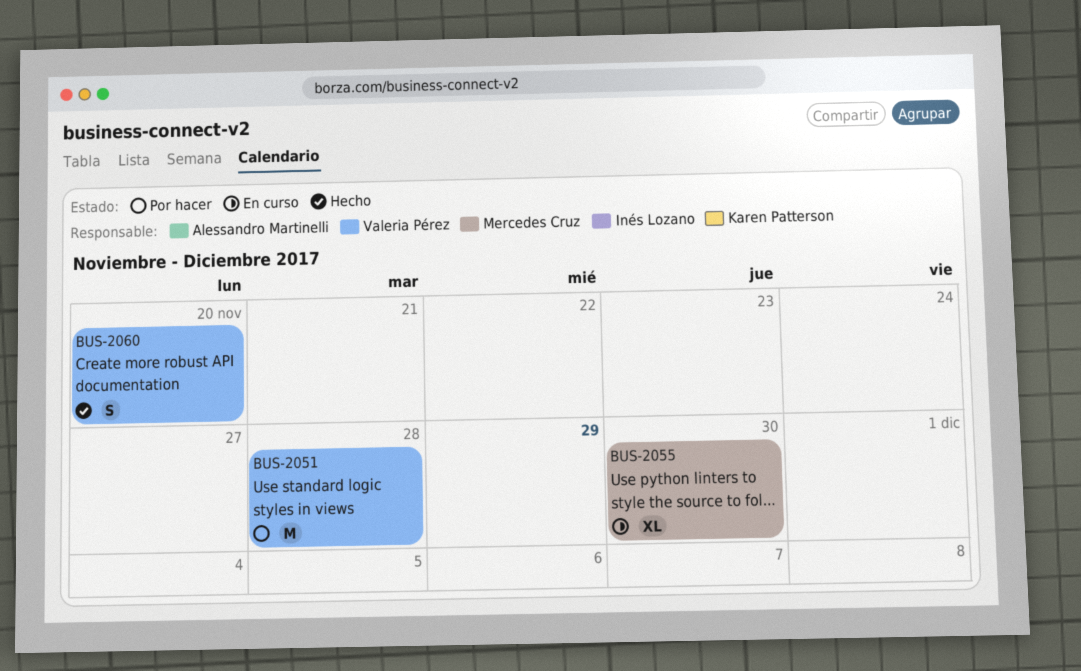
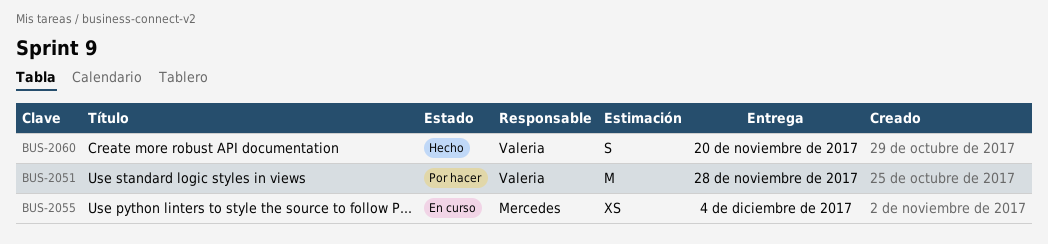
BUS-2055, estimate: XL -> XS
BUS-2055, due: Nov 30 -> Dec 4

